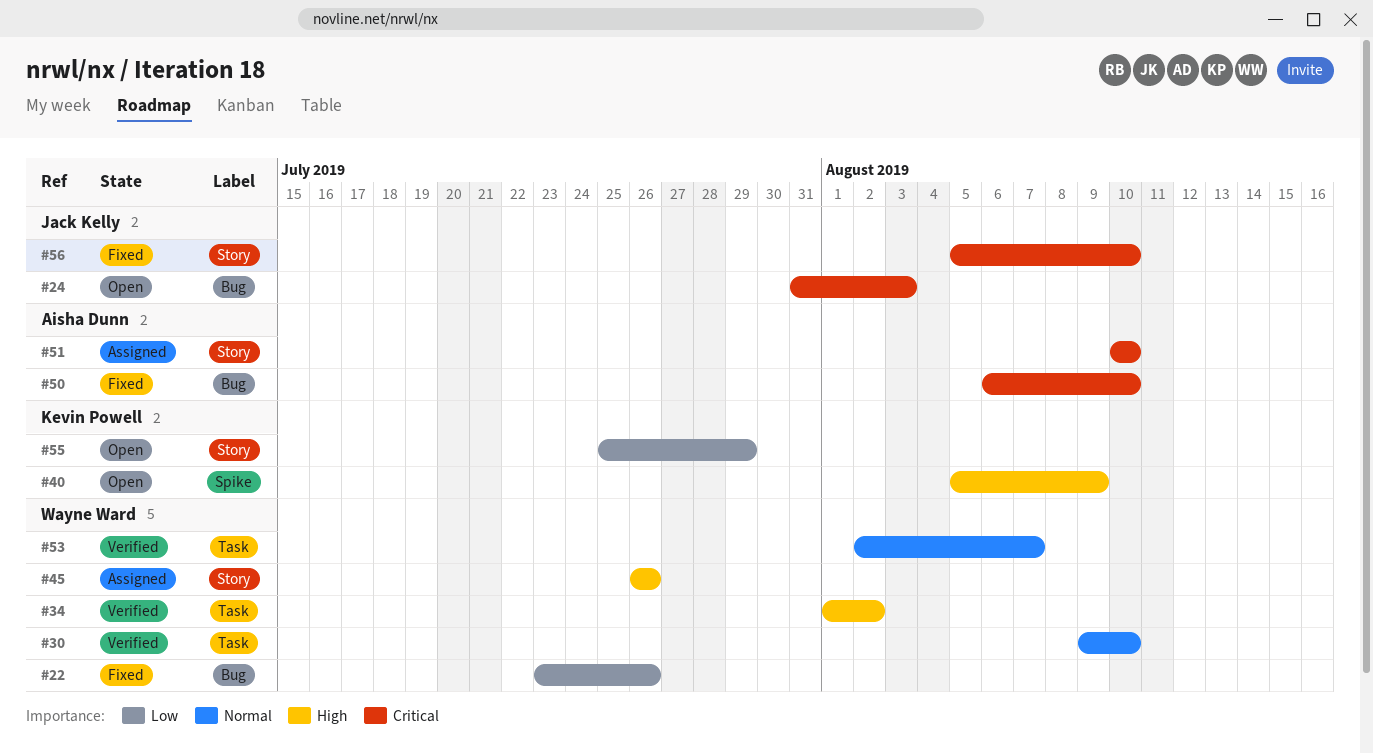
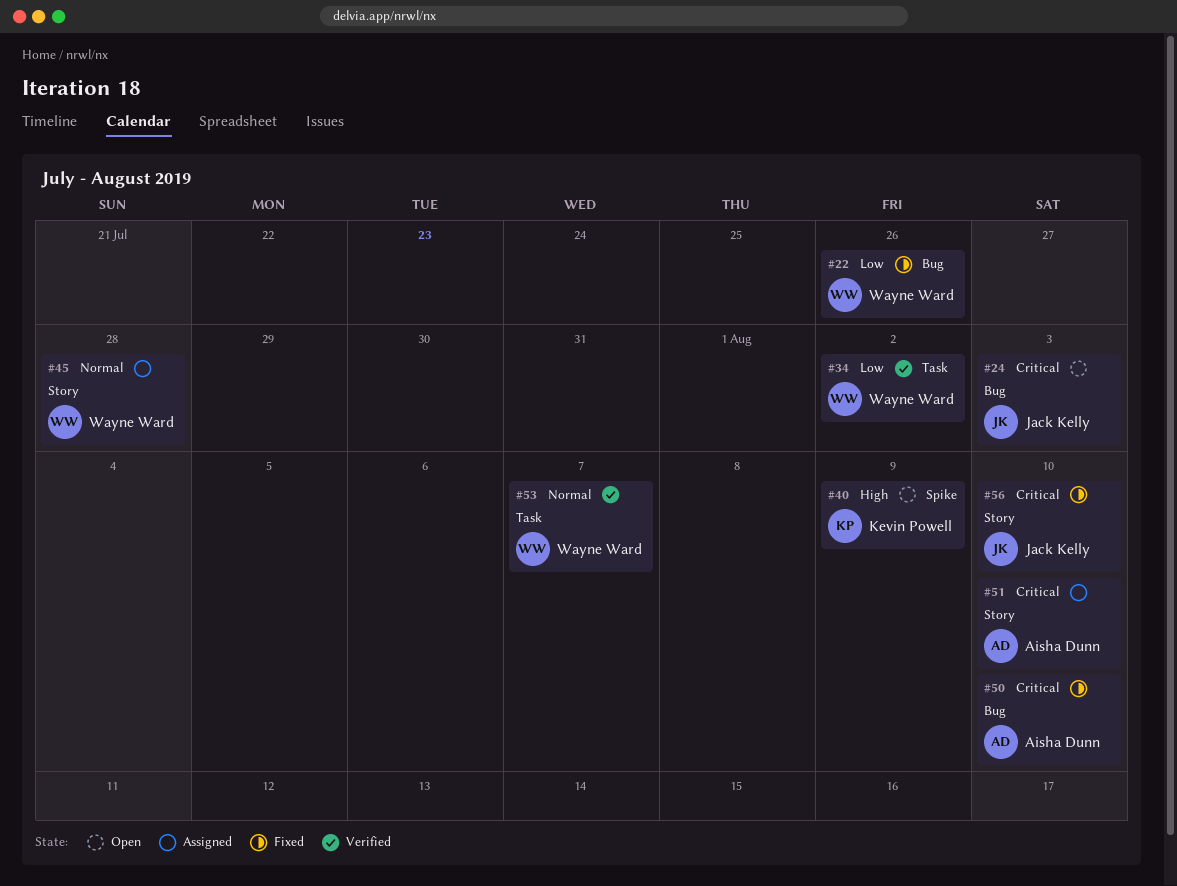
#30: present -> none
#34, priority: High -> Low
#45, priority: High -> Normal
#45, due: Jul 26 -> Jul 28
#55: present -> none

